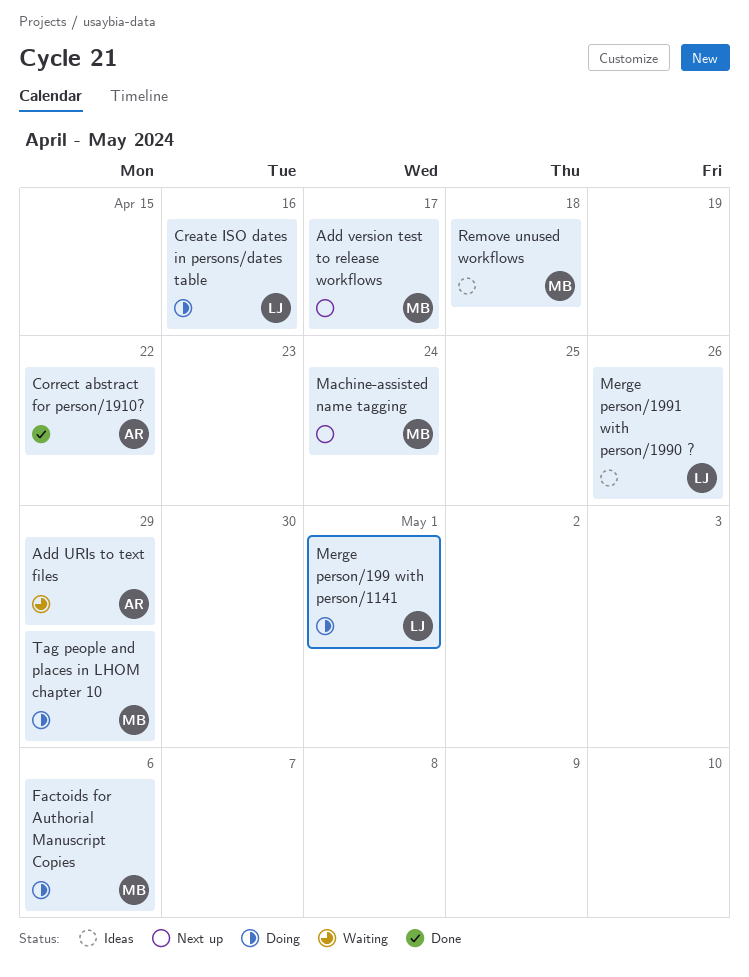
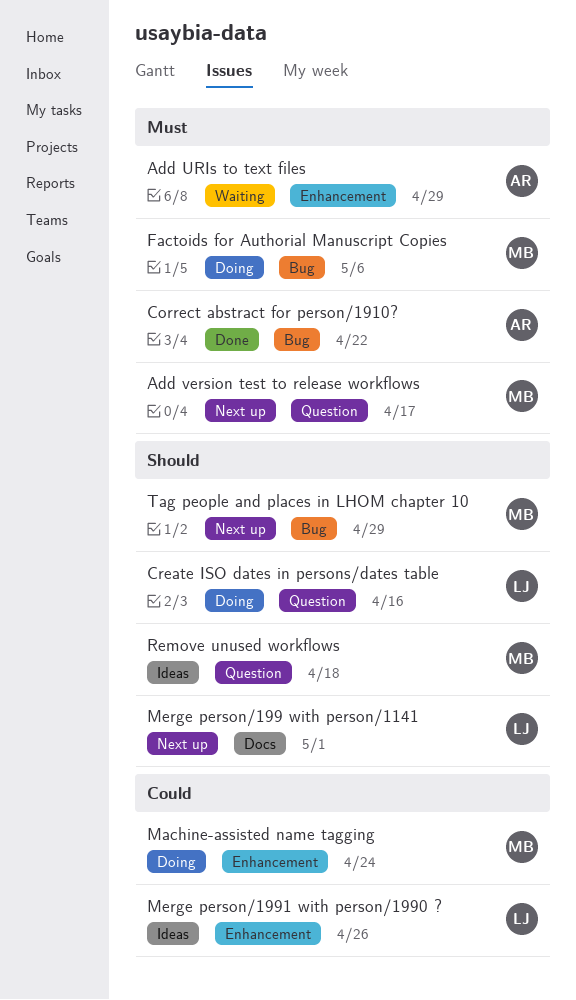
Machine-assisted name tagging, status: Next up -> Doing
Merge person/199 with person/1141, status: Doing -> Next up
Tag people and places in LHOM chapter 10, status: Doing -> Next up

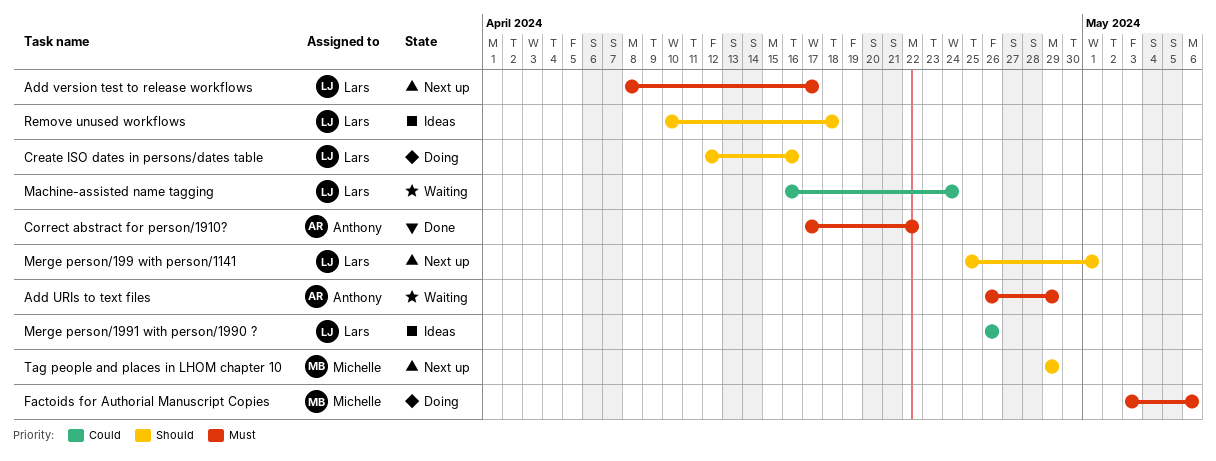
Add version test to release workflows, owner: Michelle -> Lars
Machine-assisted name tagging, status: Doing -> Waiting
Machine-assisted name tagging, owner: Michelle -> Lars
Remove unused workflows, owner: Michelle -> Lars

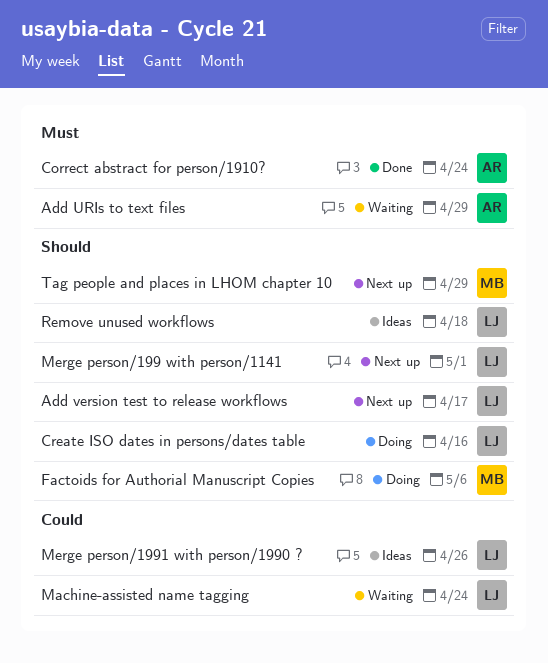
Add version test to release workflows, priority: Must -> Should
Correct abstract for person/1910?, due: Apr 22 -> Apr 24
Factoids for Authorial Manuscript Copies, priority: Must -> Should

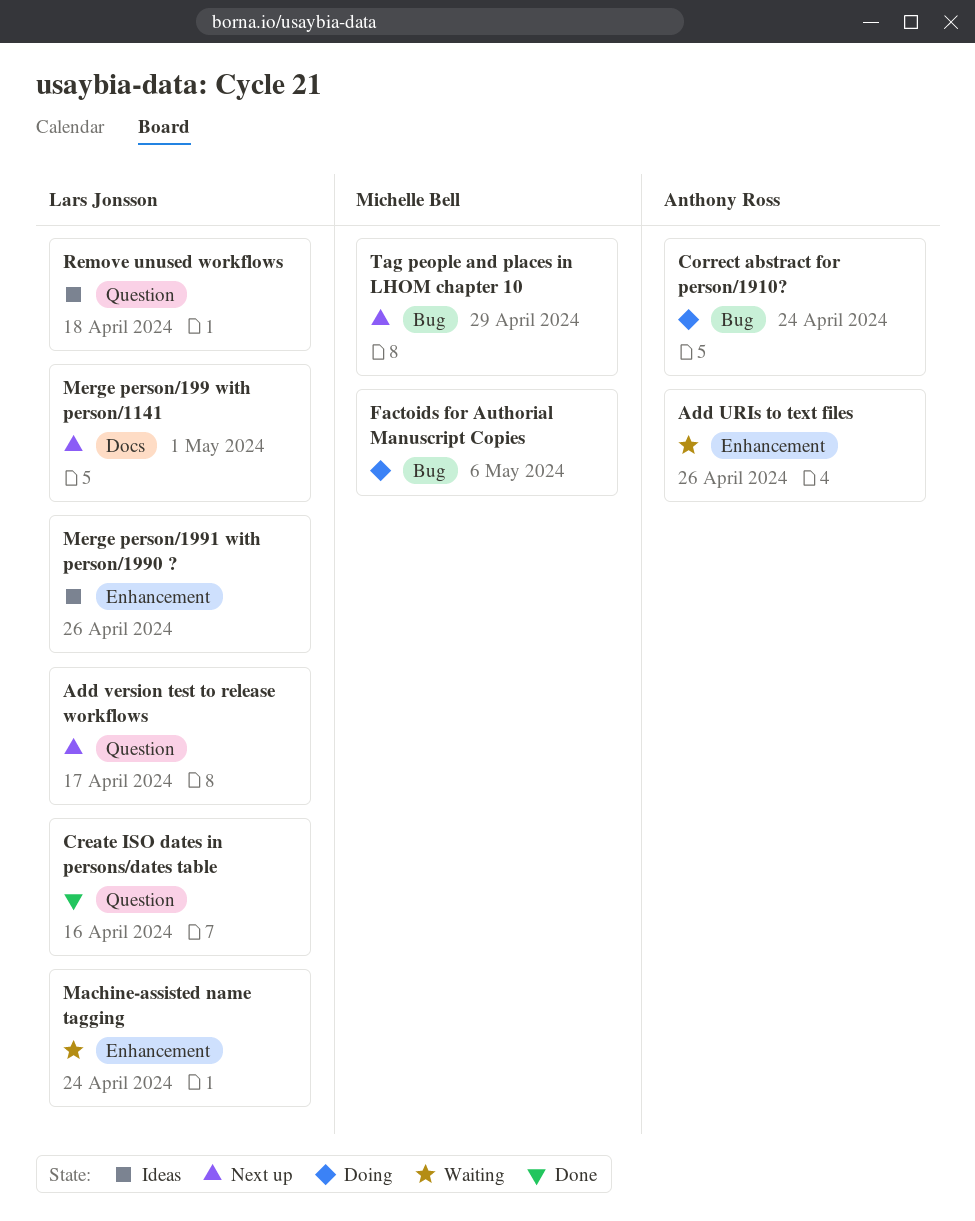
Add URIs to text files, due: Apr 29 -> Apr 26
Correct abstract for person/1910?, status: Done -> Doing
Create ISO dates in persons/dates table, status: Doing -> Done

